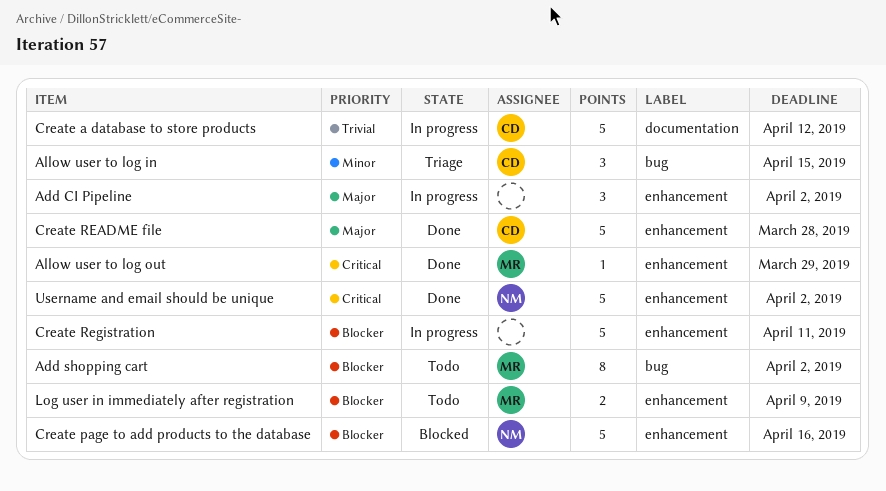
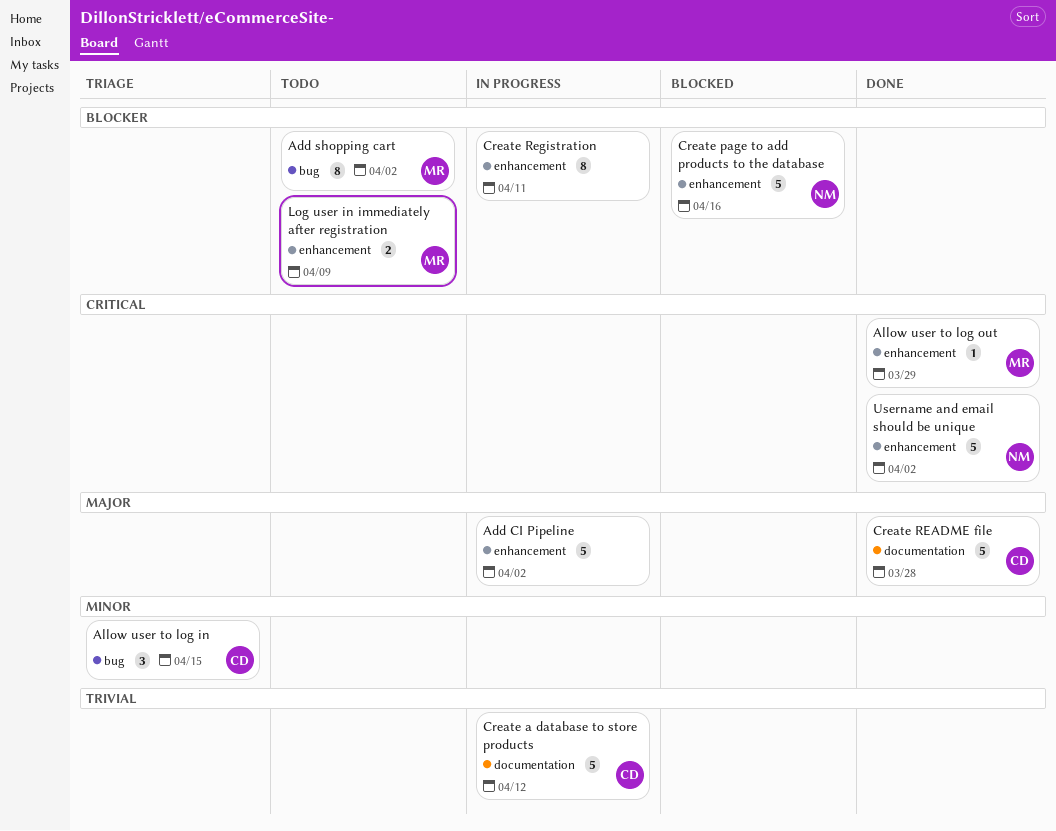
Add CI Pipeline, estimate: 3 -> 5
Create README file, label: enhancement -> documentation
Create Registration, estimate: 5 -> 8

